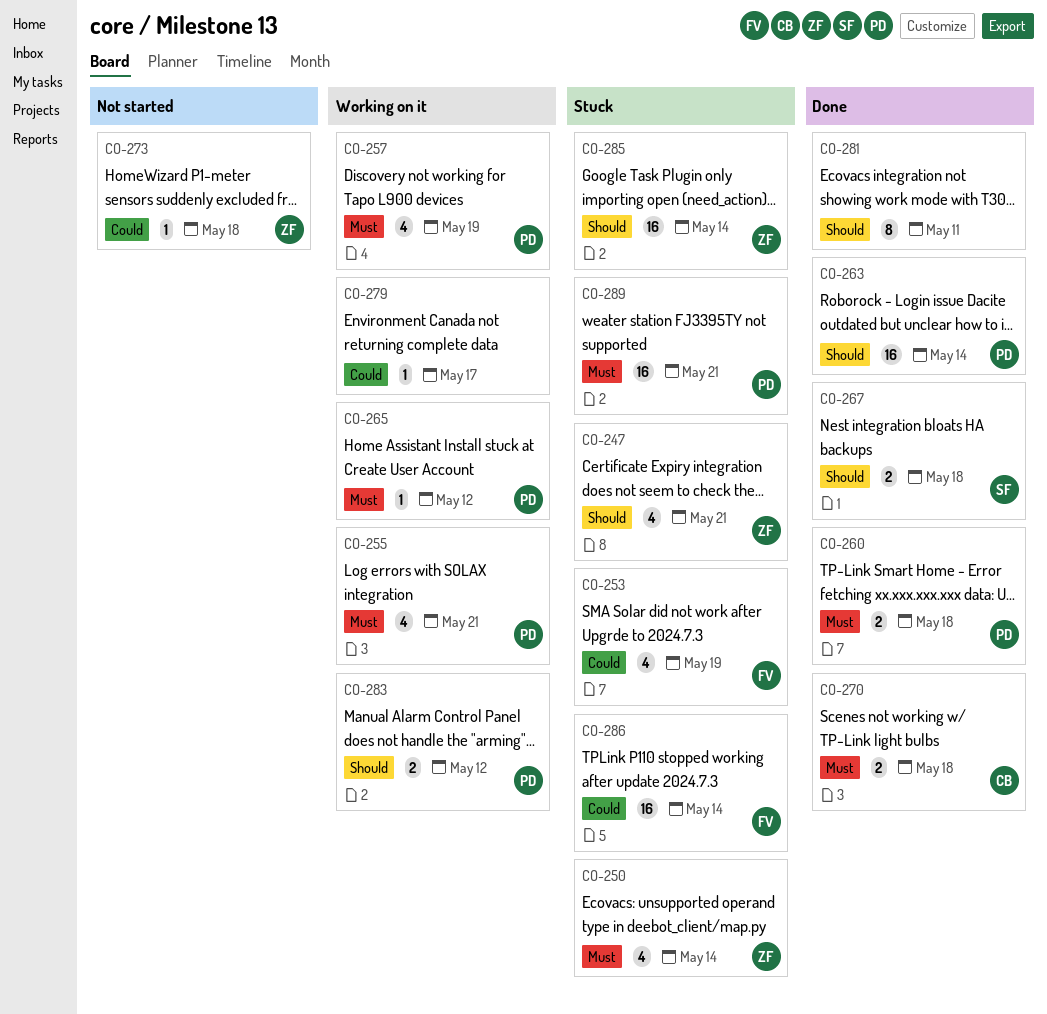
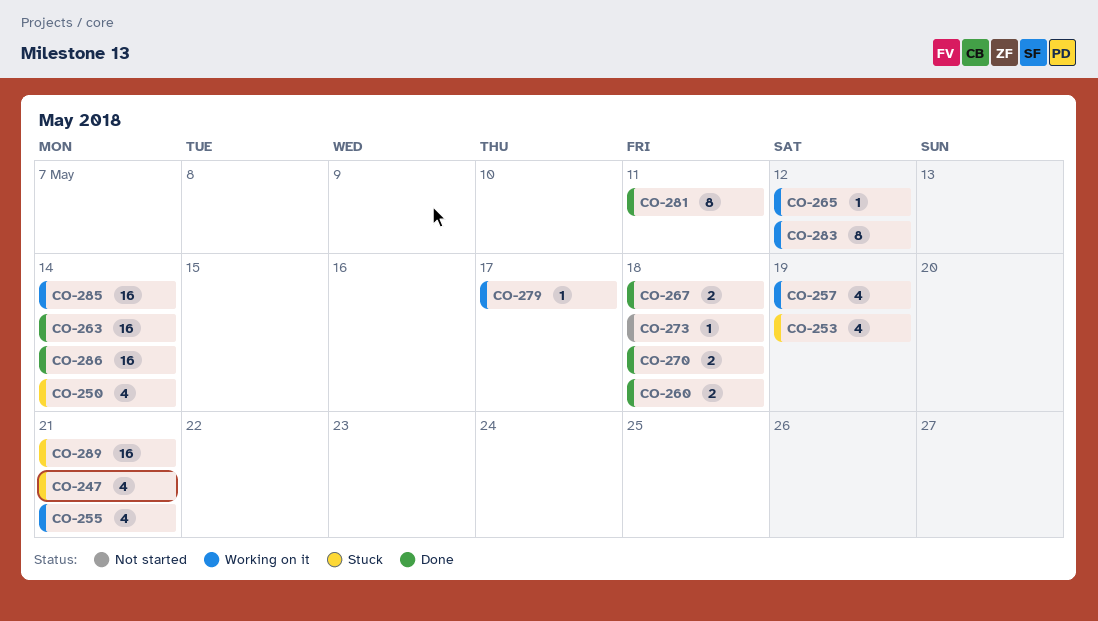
CO-283, estimate: 2 -> 8
CO-285, status: Stuck -> Working on it
CO-286, status: Stuck -> Done

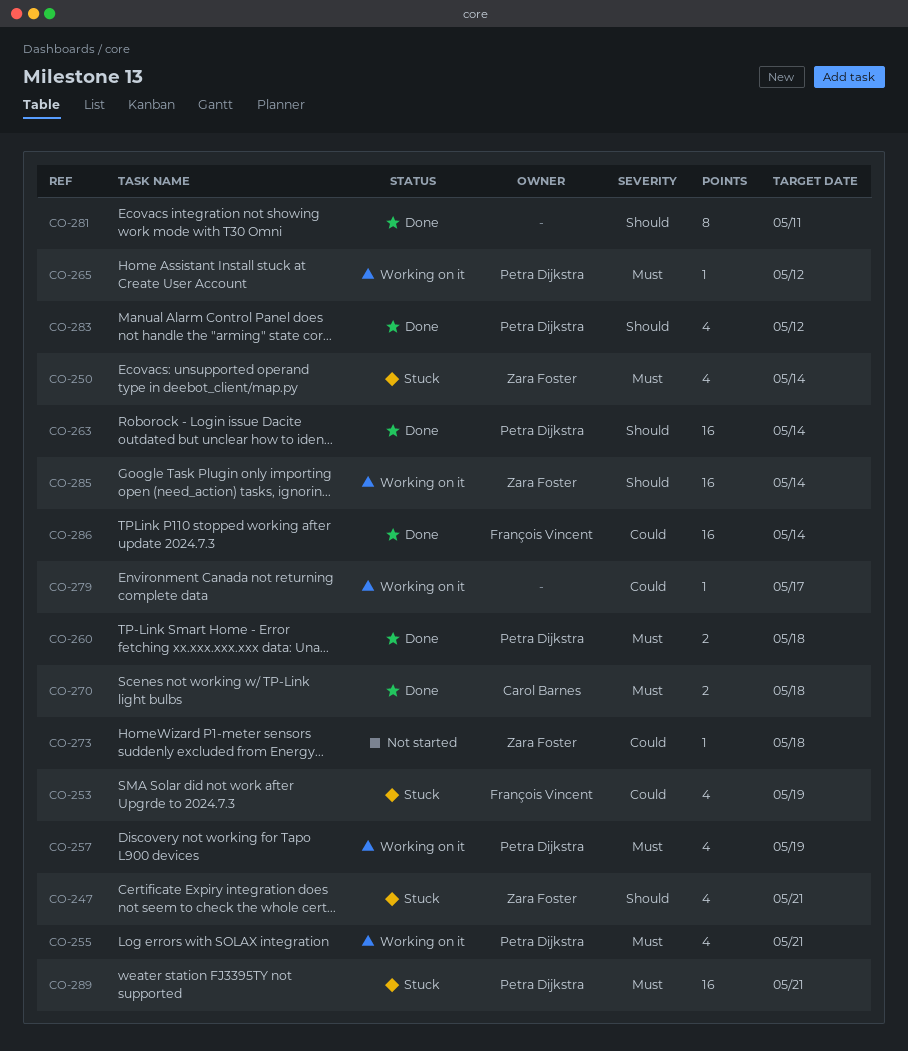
CO-267: present -> none
CO-283, status: Working on it -> Done
CO-283, estimate: 8 -> 4

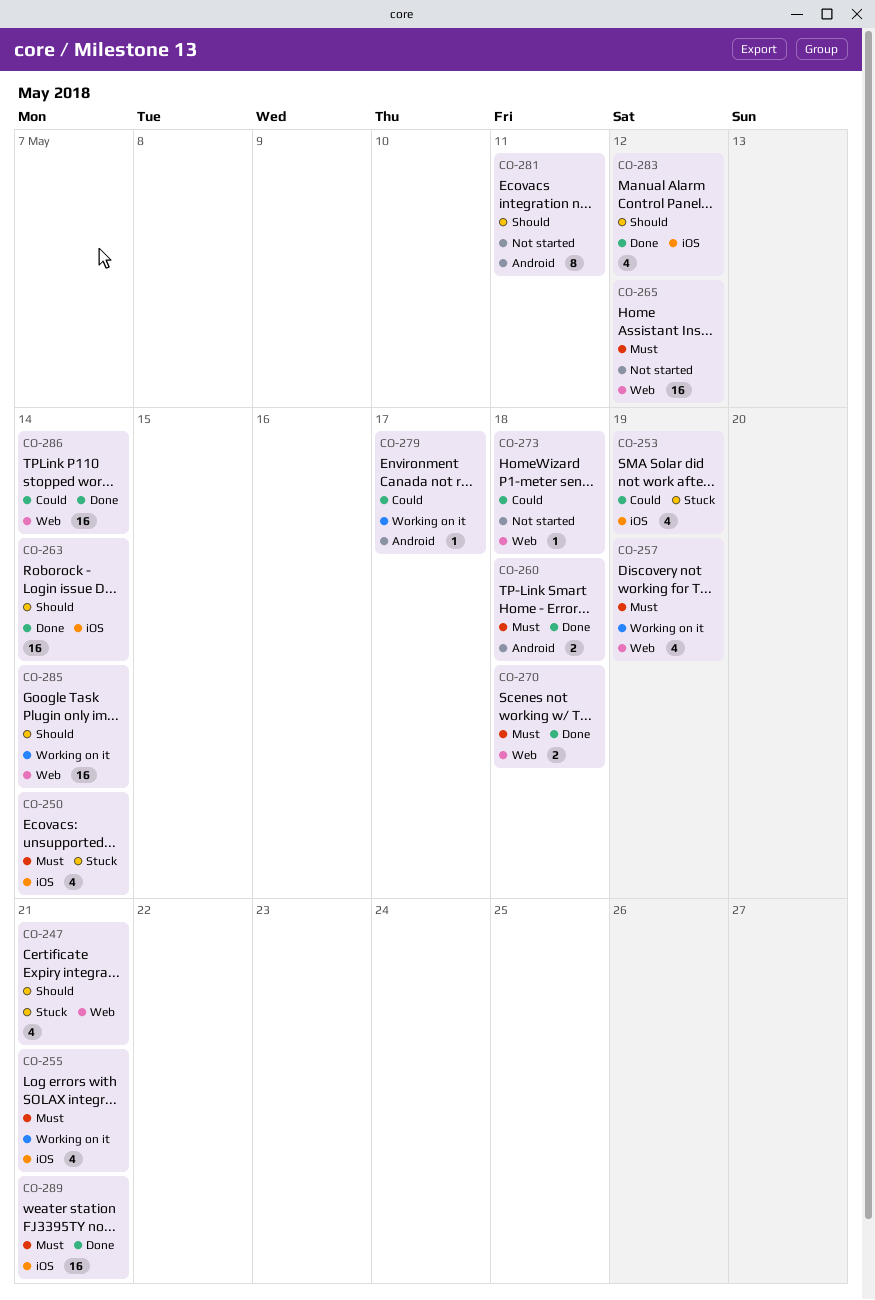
CO-265, status: Working on it -> Not started
CO-265, estimate: 1 -> 16
CO-281, status: Done -> Not started
CO-289, status: Stuck -> Done

